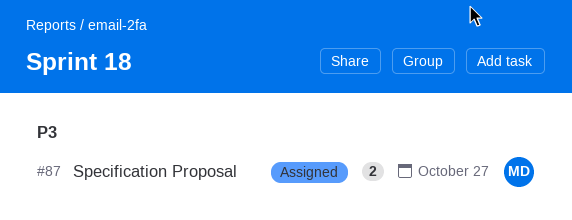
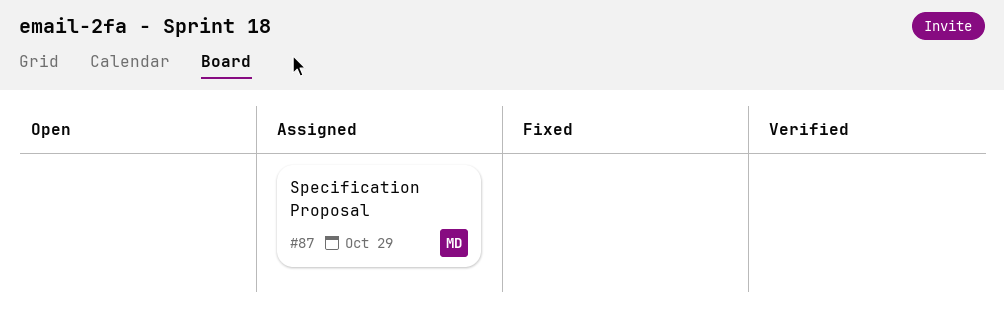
#87, due: Oct 27 -> Oct 29

